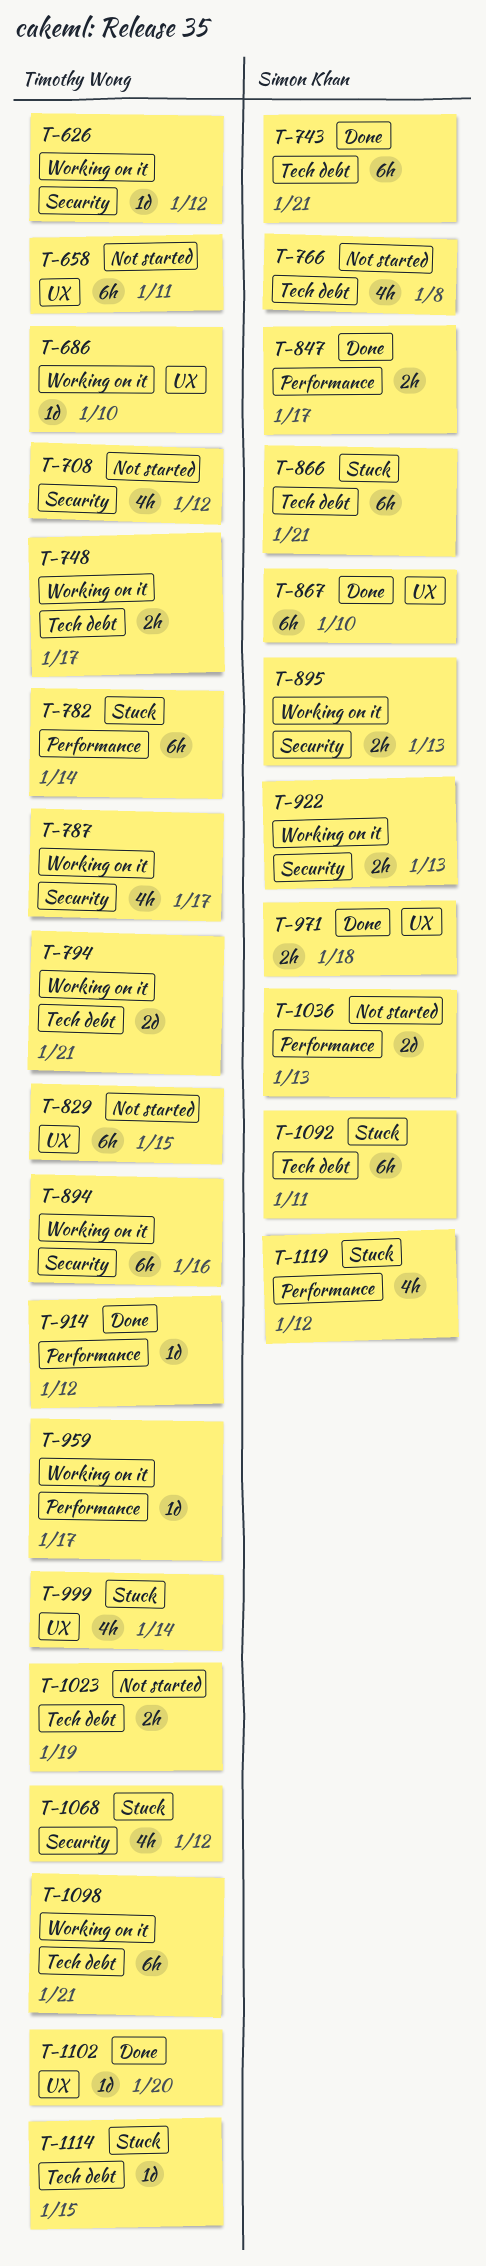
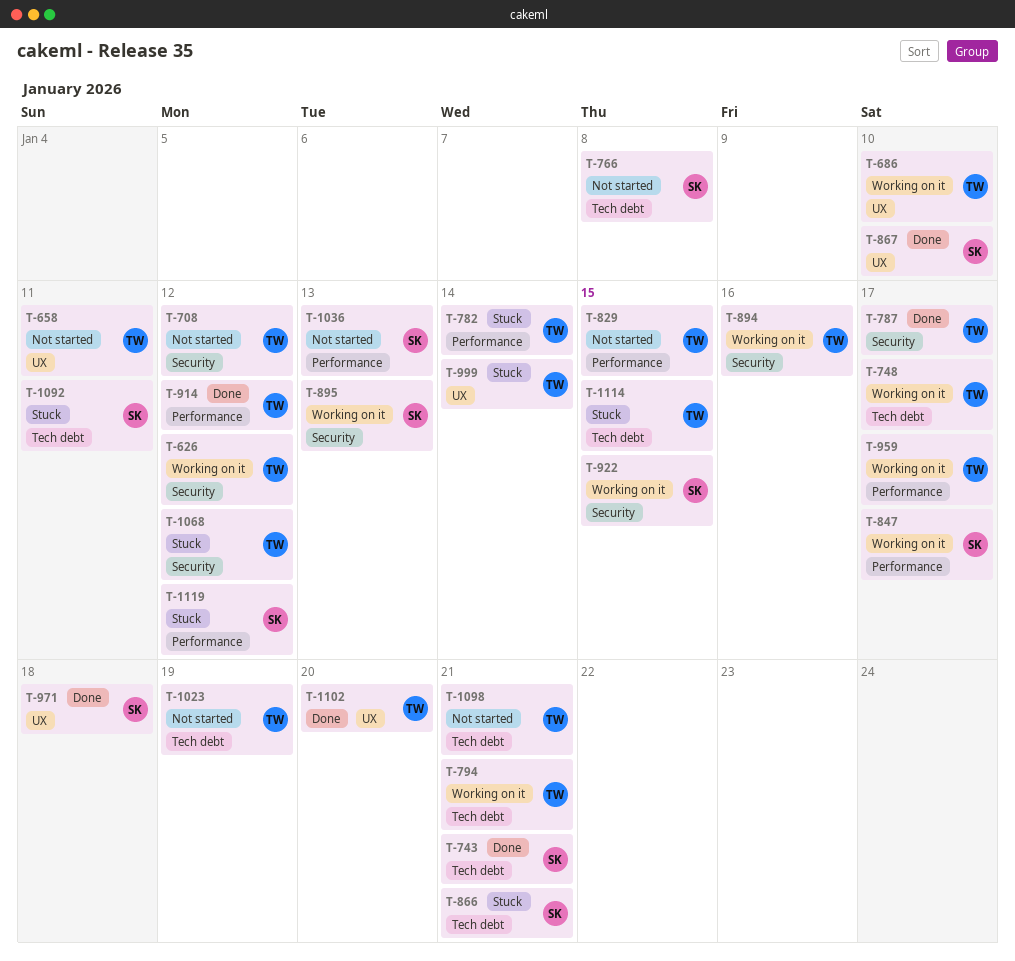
T-787, status: Working on it -> Done
T-829, label: UX -> Performance
T-847, status: Done -> Working on it
T-922, due: Jan 13 -> Jan 15
T-1098, status: Working on it -> Not started

